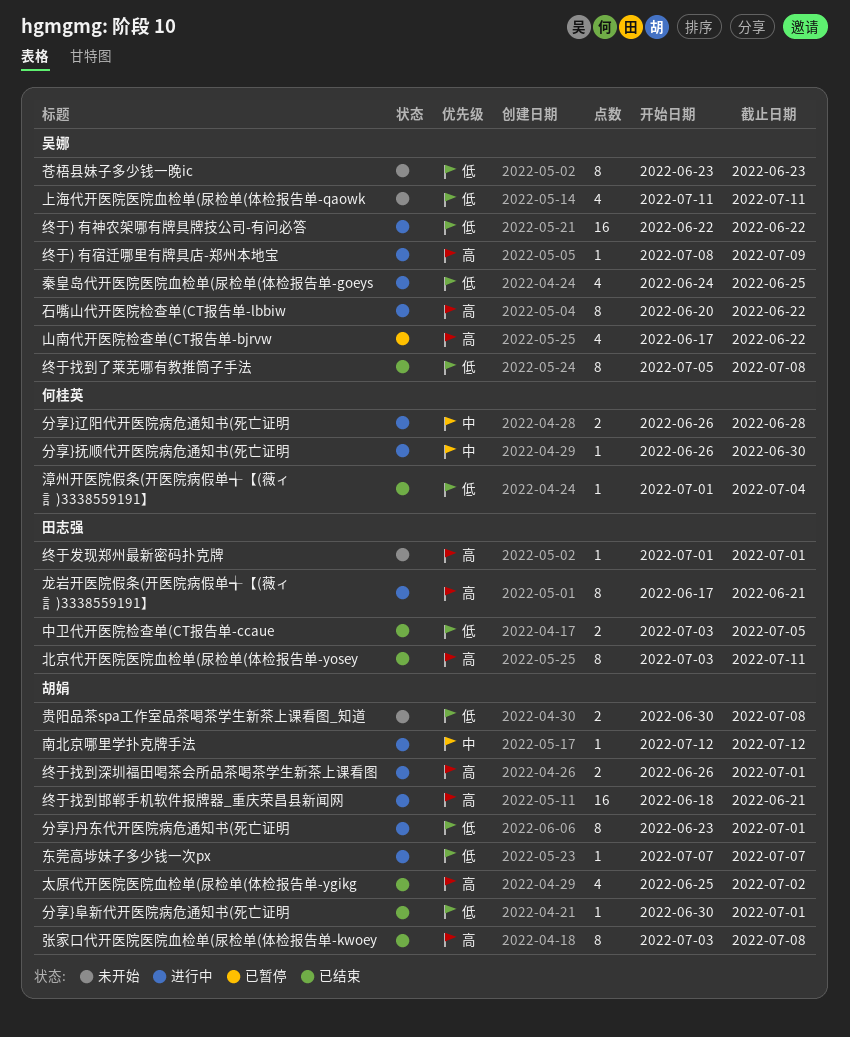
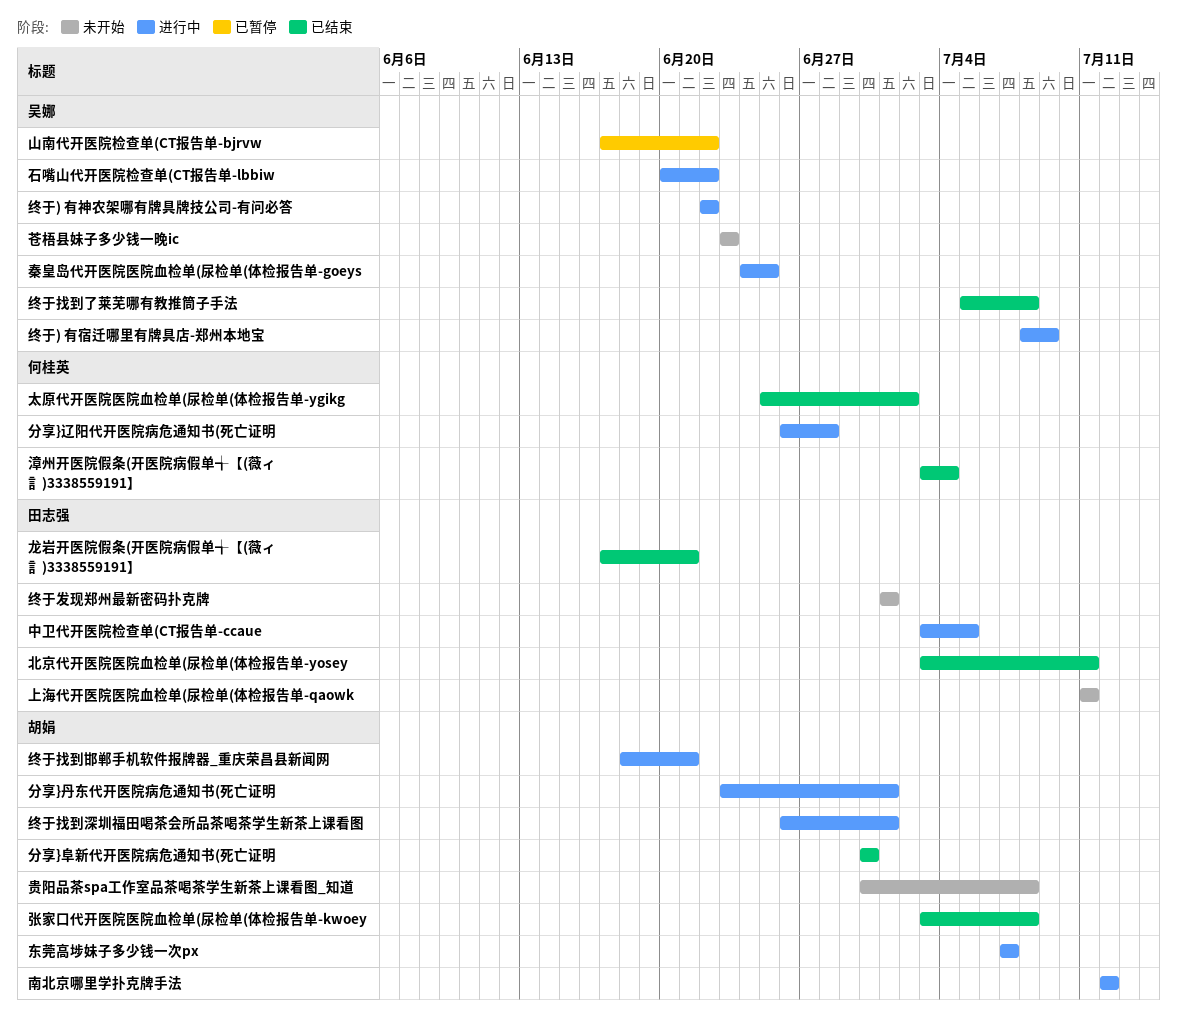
上海代开医院医院血检单(尿检单(体检报告单-qaowk, owner: 吴娜 -> 田志强
中卫代开医院检查单(CT报告单-ccaue, status: 已结束 -> 进行中
分享}抚顺代开医院病危通知书(死亡证明: present -> none
分享}阜新代开医院病危通知书(死亡证明, due: Jul 1 -> Jun 30
太原代开医院医院血检单(尿检单(体检报告单-ygikg, owner: 胡娟 -> 何桂英
漳州开医院假条(开医院病假单╅【(薇ィ訁)3338559191】, start: Jul 1 -> Jul 3
龙岩开医院假条(开医院病假单╅【(薇ィ訁)3338559191】, status: 进行中 -> 已结束

